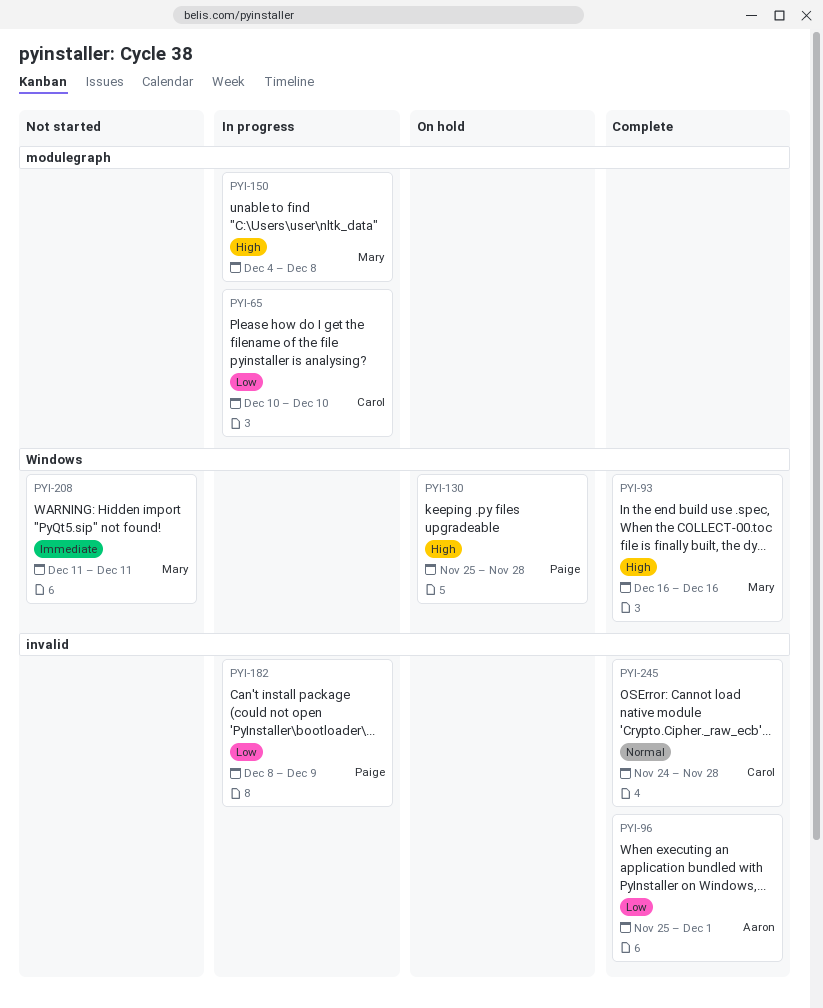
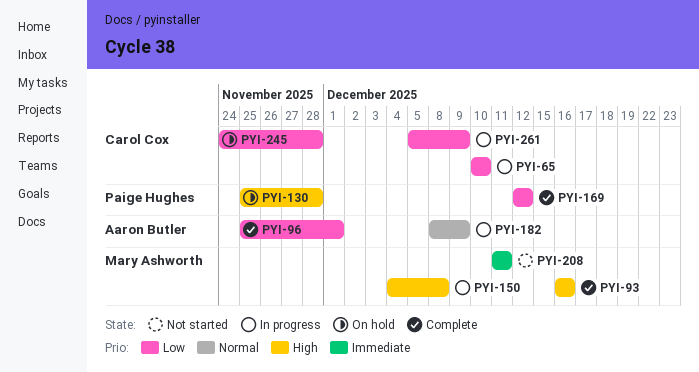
PYI-169: none -> present
PYI-182, owner: Paige Hughes -> Aaron Butler
PYI-182, priority: Low -> Normal
PYI-245, status: Complete -> On hold
PYI-245, priority: Normal -> Low
PYI-261: none -> present

